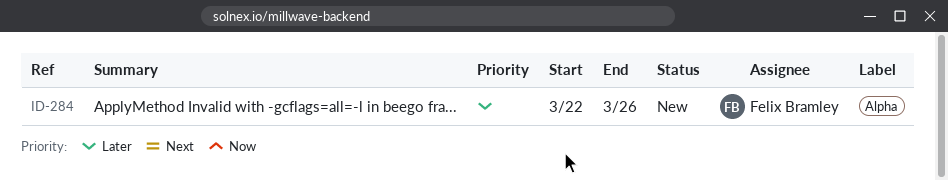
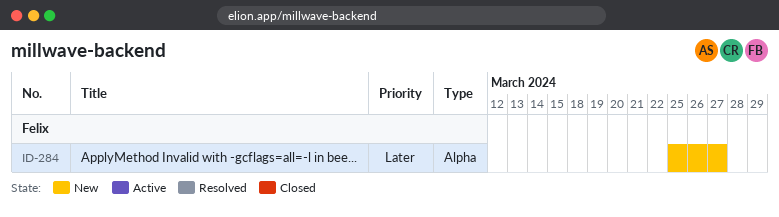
ID-284, start: Mar 22 -> Mar 25
ID-284, due: Mar 26 -> Mar 27

